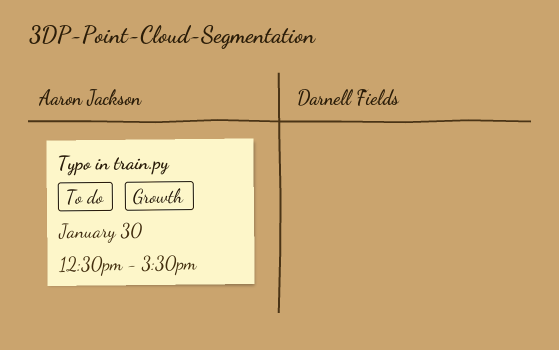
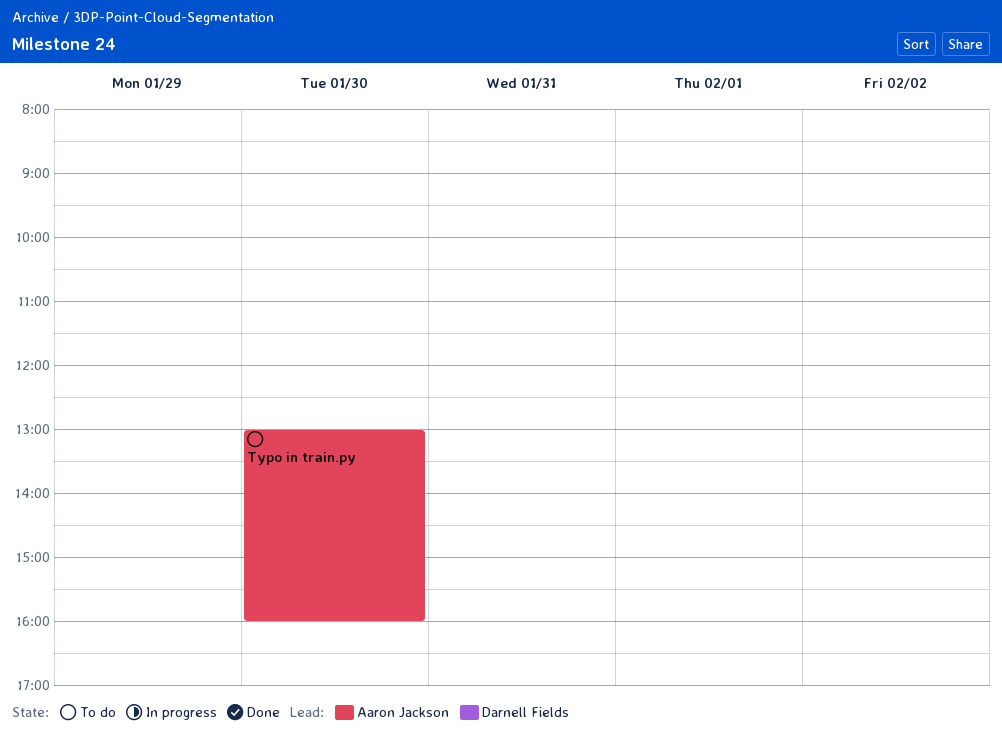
Typo in train.py, begins: 12:30 -> 13:00
Typo in train.py, ends: 15:30 -> 16:00

